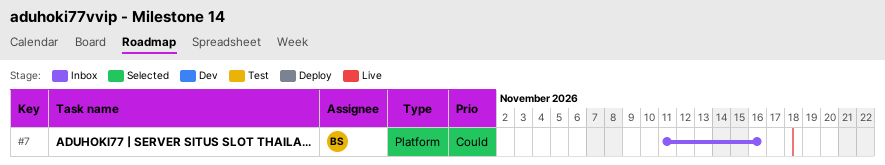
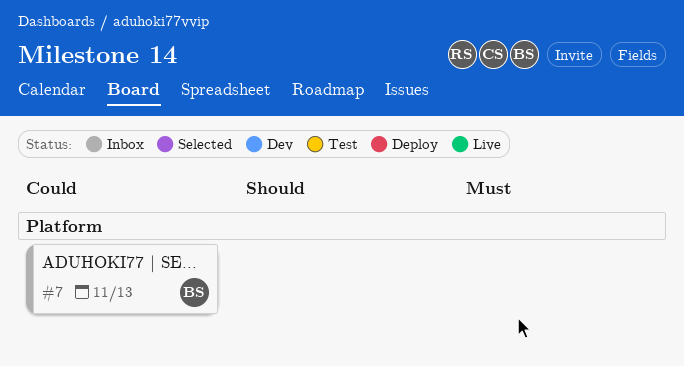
#7, due: Nov 16 -> Nov 13

